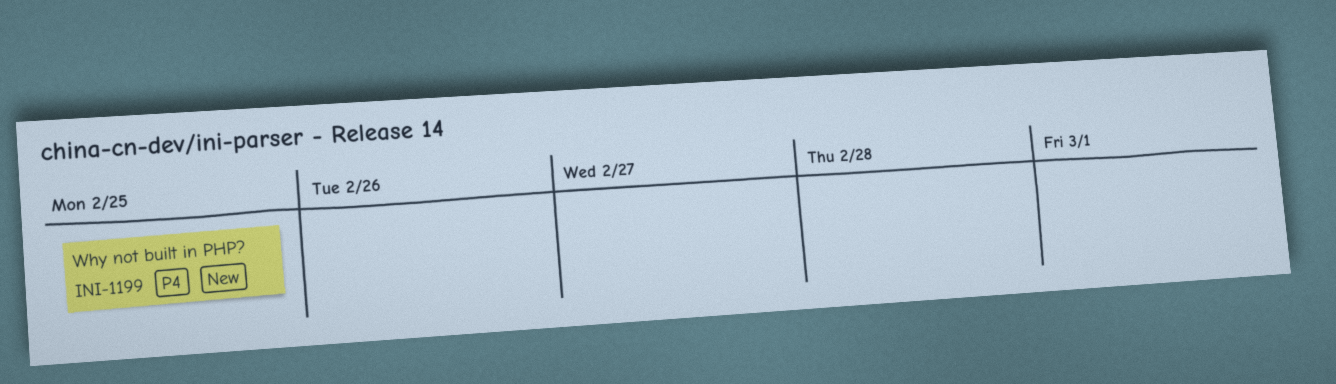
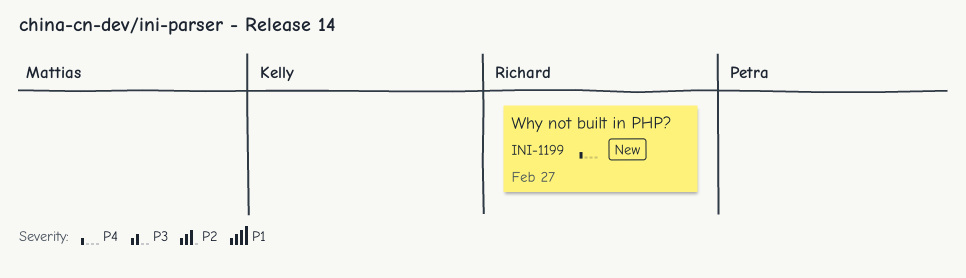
INI-1199, due: Feb 25 -> Feb 27

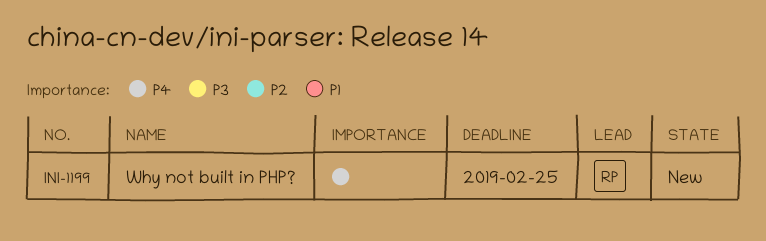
INI-1199, due: Feb 27 -> Feb 25

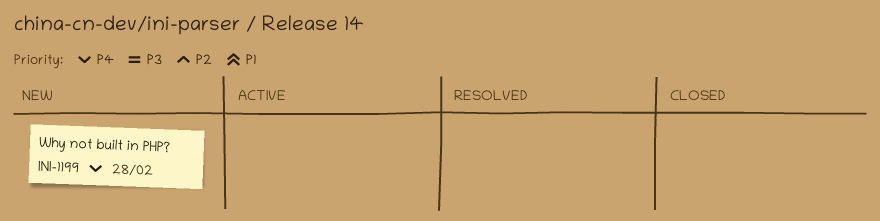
INI-1199, due: Feb 25 -> Feb 28

